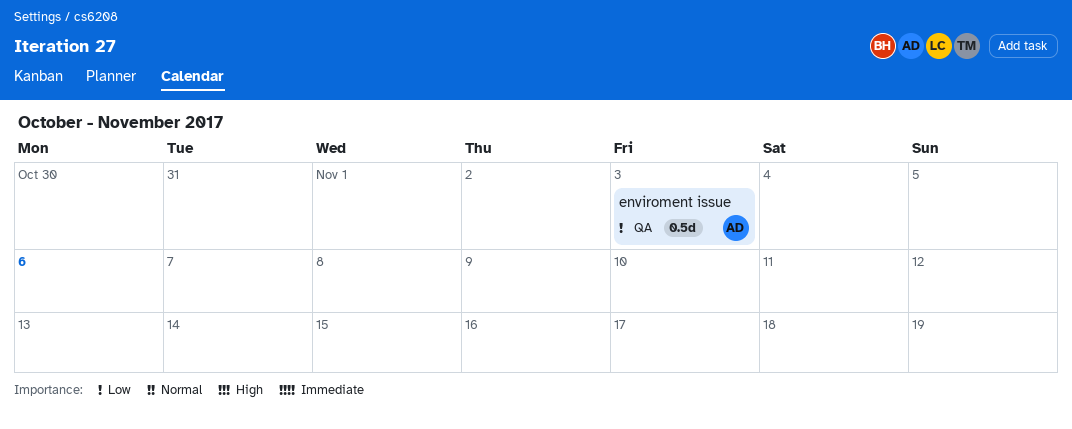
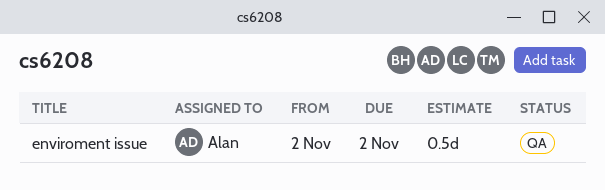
enviroment issue, due: Nov 3 -> Nov 2

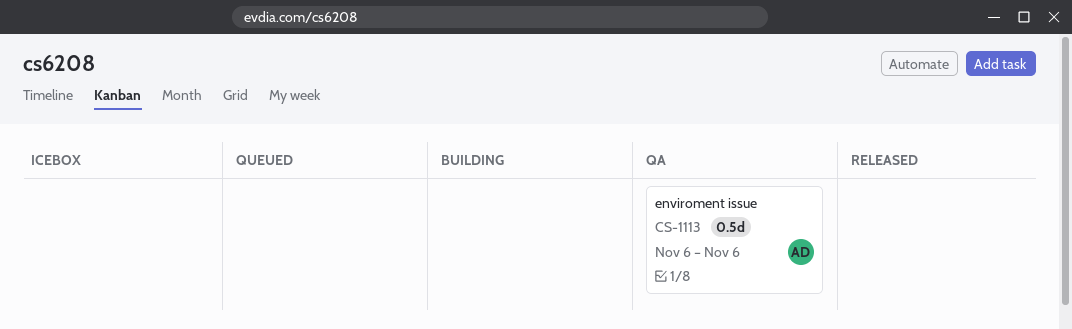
enviroment issue, start: Nov 2 -> Nov 6
enviroment issue, due: Nov 2 -> Nov 6

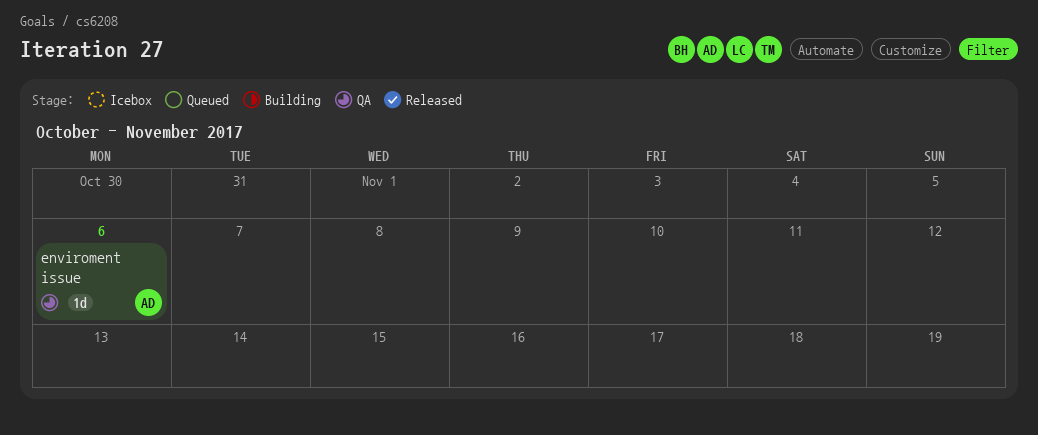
enviroment issue, estimate: 0.5d -> 1d

